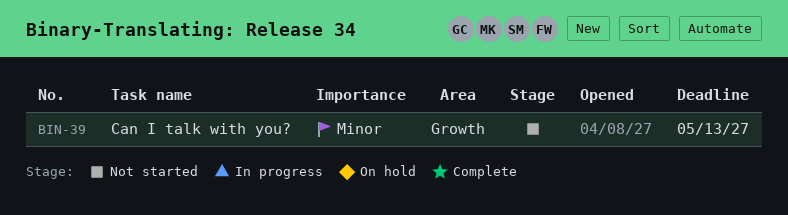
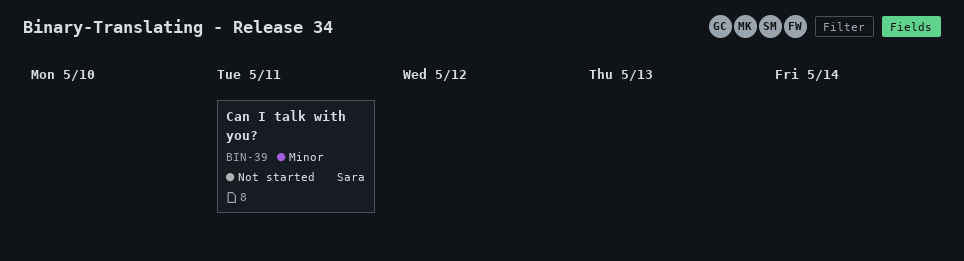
BIN-39, due: May 13 -> May 11

